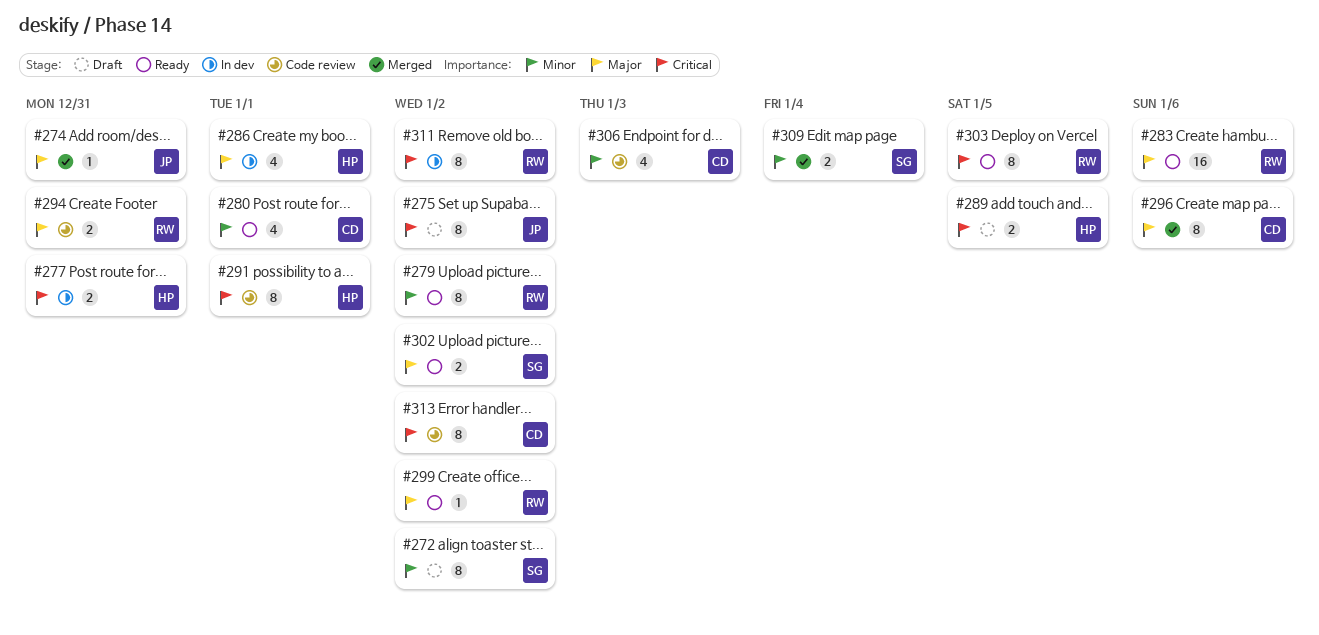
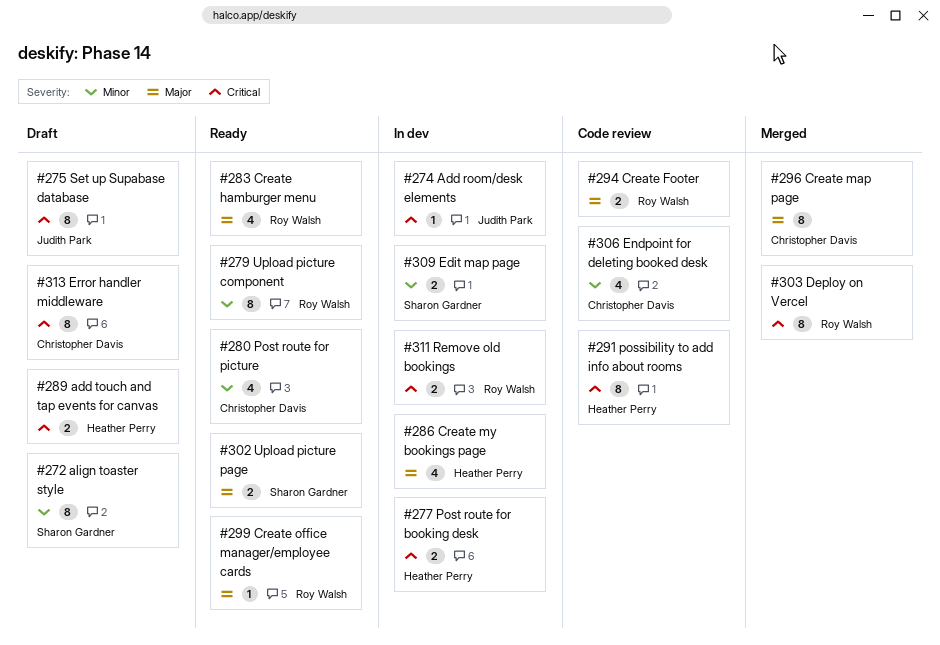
#274, status: Merged -> In dev
#274, priority: Major -> Critical
#283, estimate: 16 -> 4
#303, status: Ready -> Merged
#309, status: Merged -> In dev
#311, estimate: 8 -> 2
#313, status: Code review -> Draft

